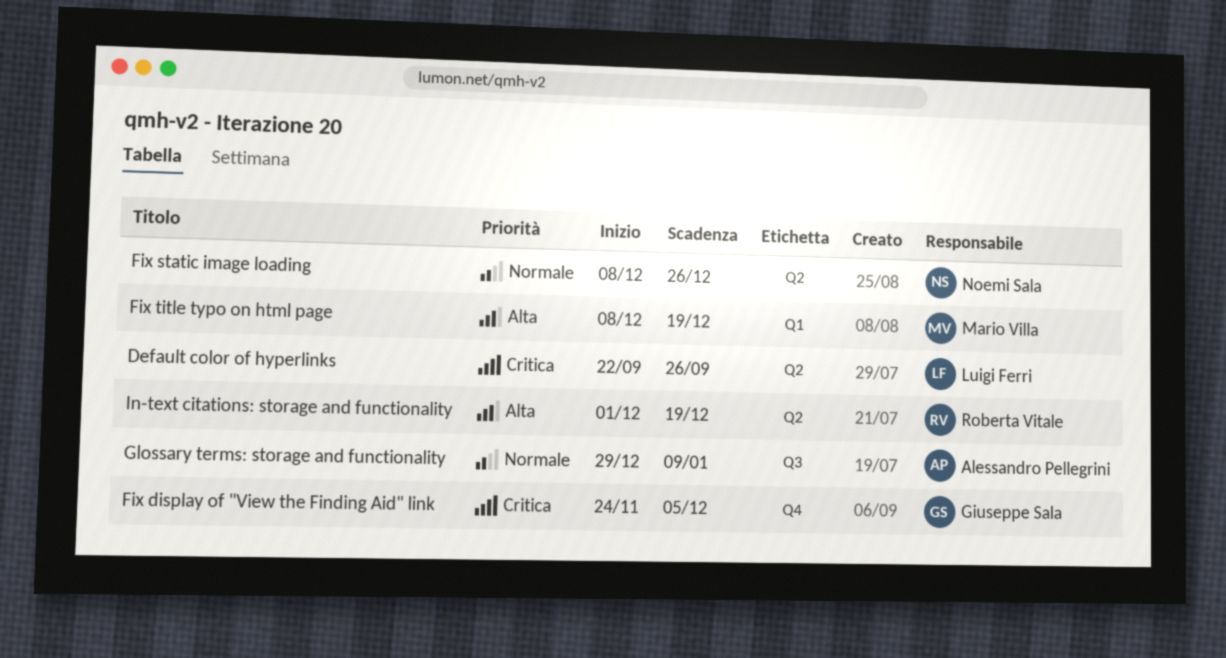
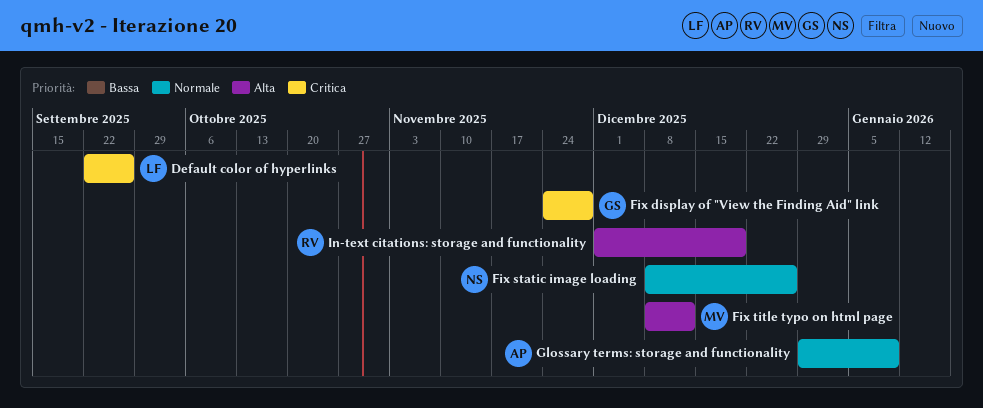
Fix display of "View the Finding Aid" link, due: Dec 5 -> Nov 28
Fix title typo on html page, due: Dec 19 -> Dec 12

